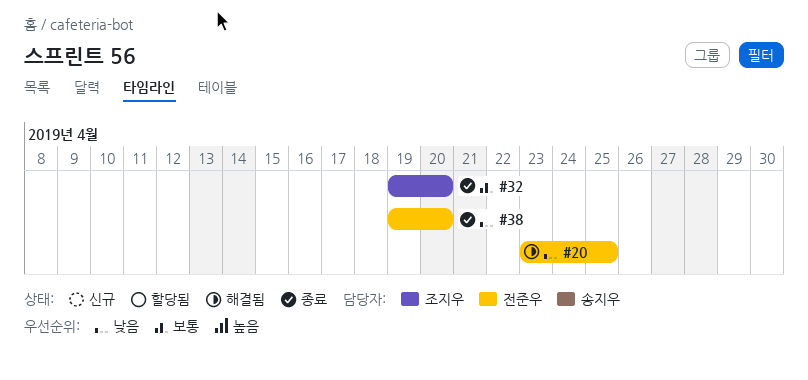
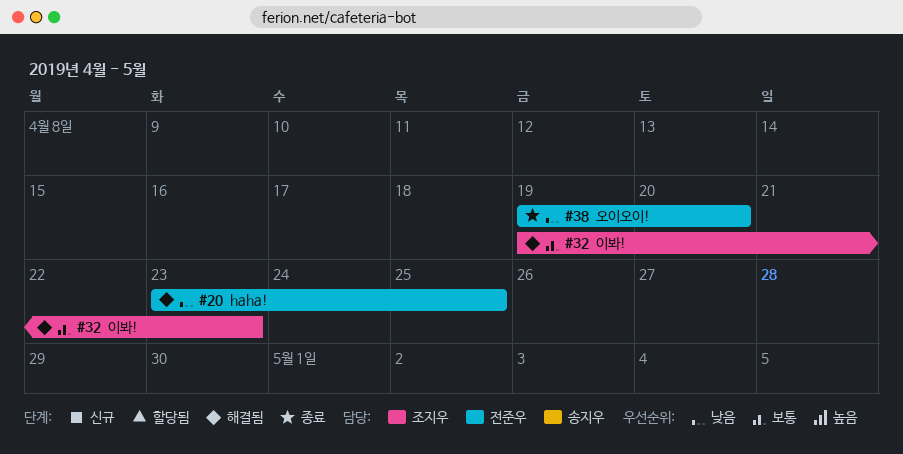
#32, status: 종료 -> 해결됨
#32, due: Apr 20 -> Apr 23

